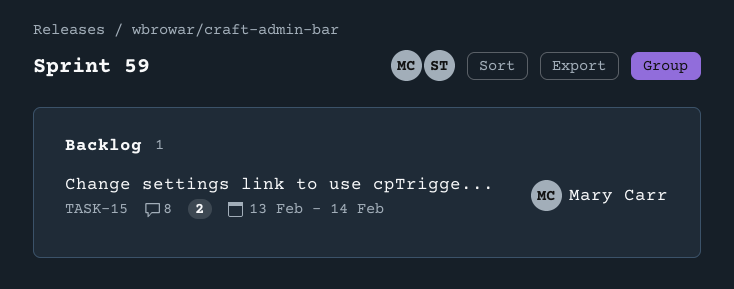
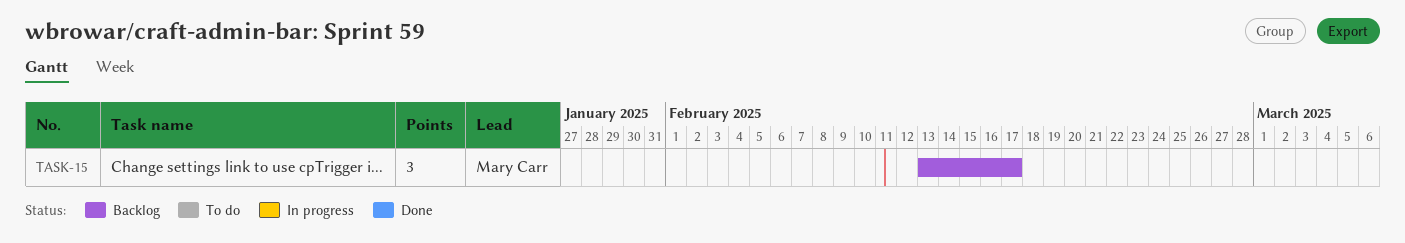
TASK-15, estimate: 2 -> 3
TASK-15, due: Feb 14 -> Feb 17

